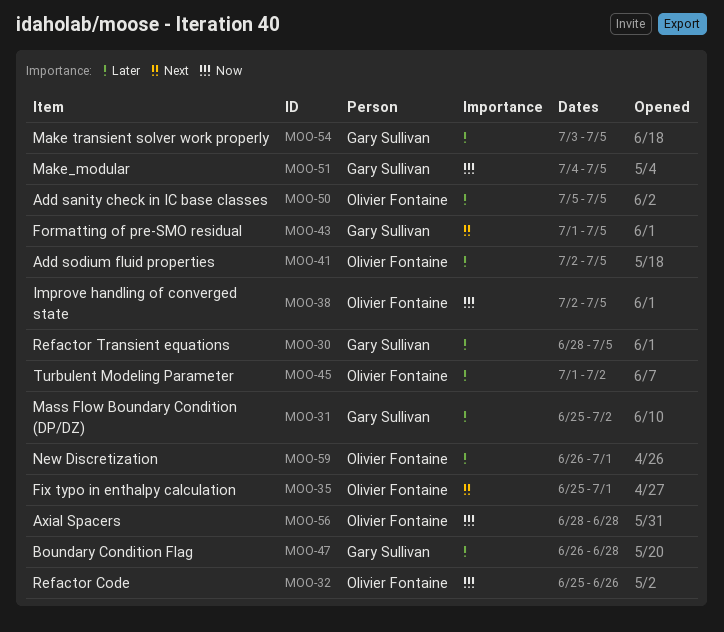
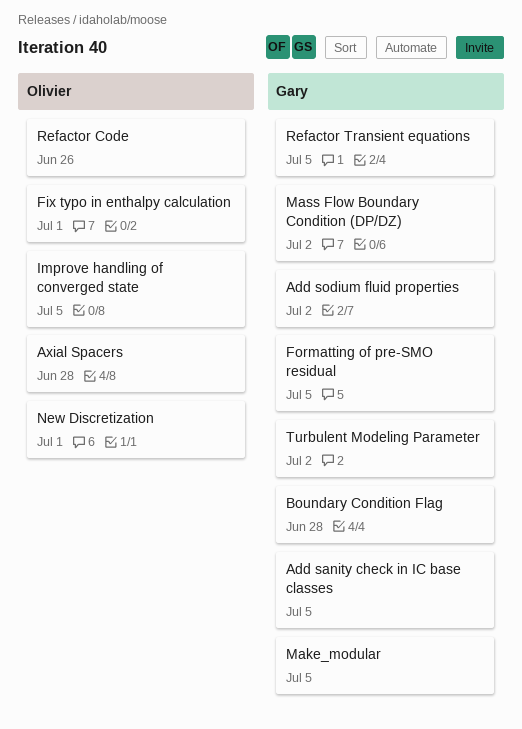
Add sanity check in IC base classes, owner: Olivier Fontaine -> Gary Sullivan
Add sodium fluid properties, owner: Olivier Fontaine -> Gary Sullivan
Add sodium fluid properties, due: Jul 5 -> Jul 2
Make transient solver work properly: present -> none
Turbulent Modeling Parameter, owner: Olivier Fontaine -> Gary Sullivan

